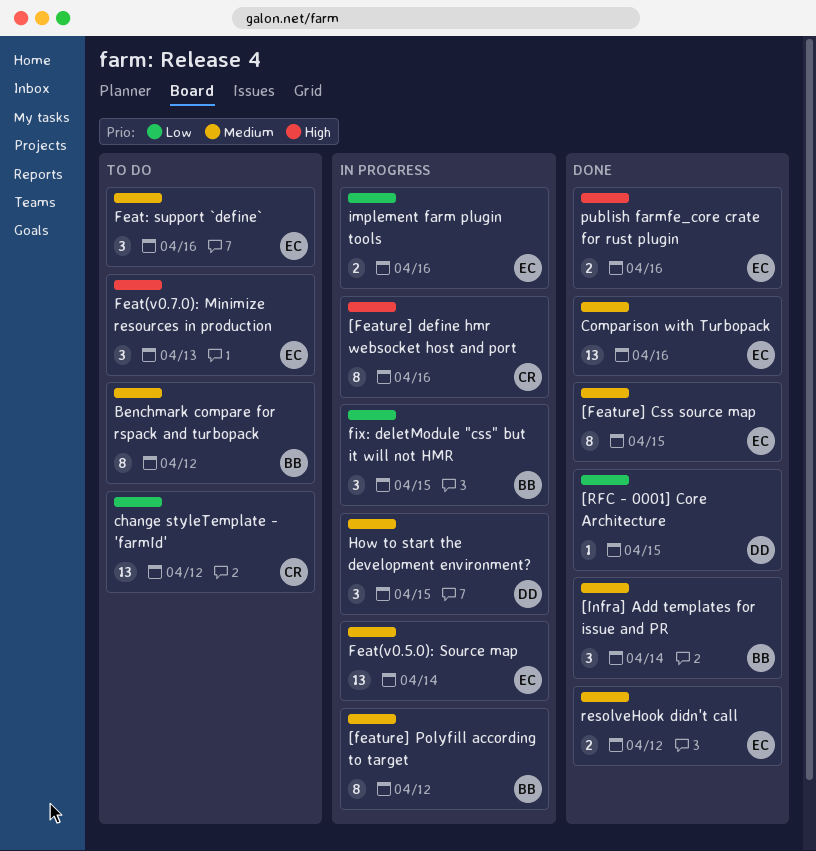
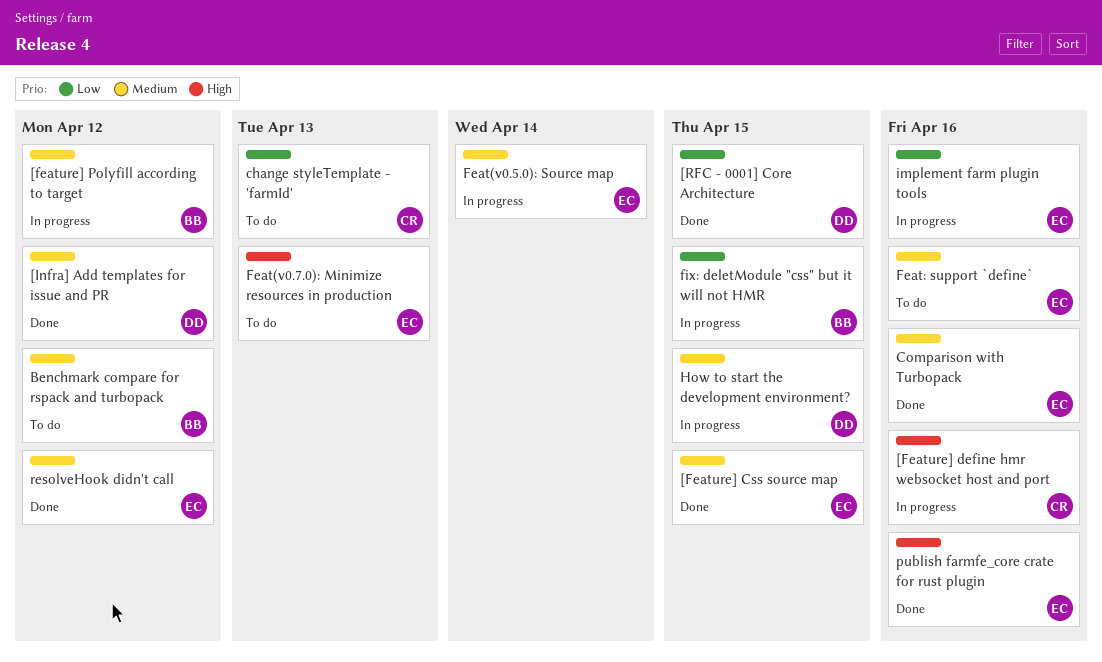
[Infra] Add templates for issue and PR, owner: BB -> DD
[Infra] Add templates for issue and PR, due: Apr 14 -> Apr 12
change styleTemplate - 'farmId', due: Apr 12 -> Apr 13

